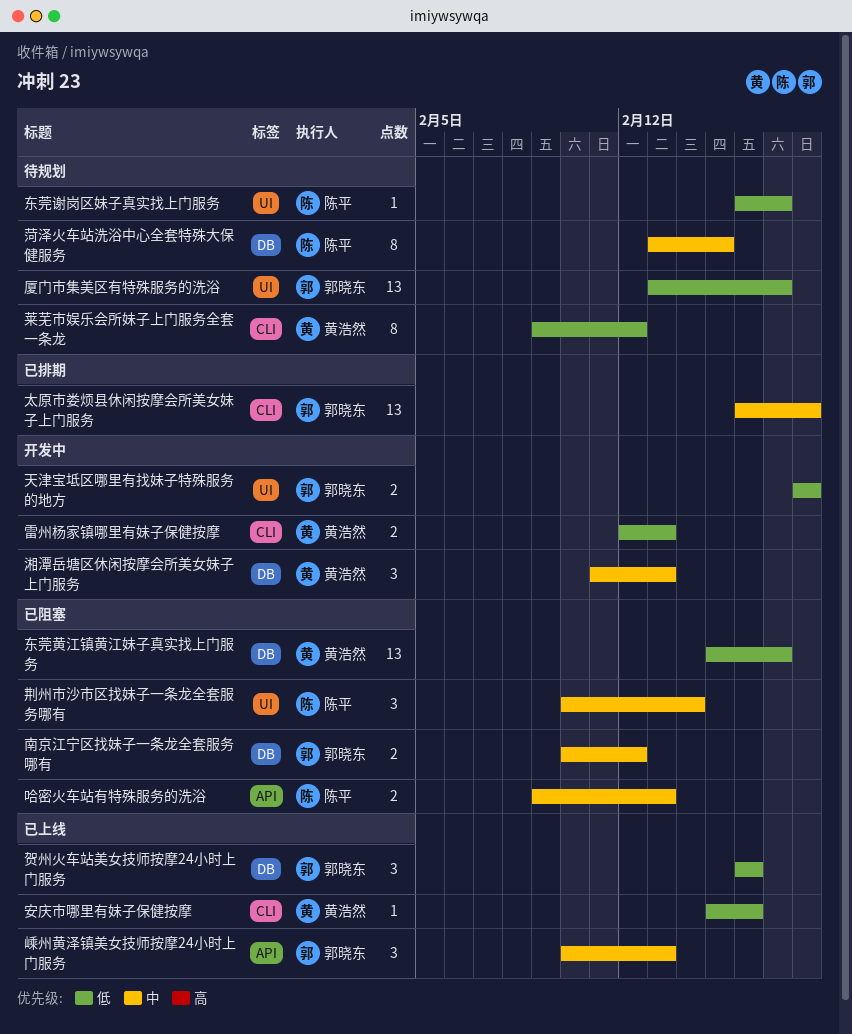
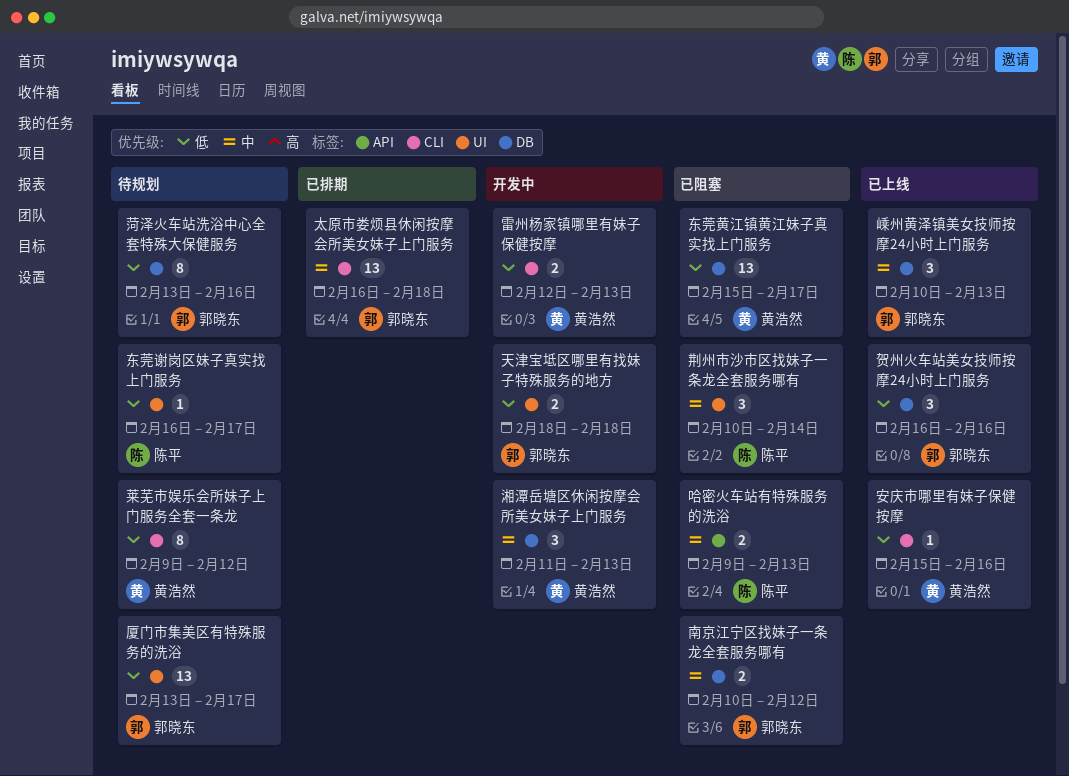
嵊州黄泽镇美女技师按摩24小时上门服务, label: API -> DB
菏泽火车站洗浴中心全套特殊大保健服务, owner: 陈平 -> 郭晓东
菏泽火车站洗浴中心全套特殊大保健服务, priority: 中 -> 低
菏泽火车站洗浴中心全套特殊大保健服务, due: Feb 15 -> Feb 16

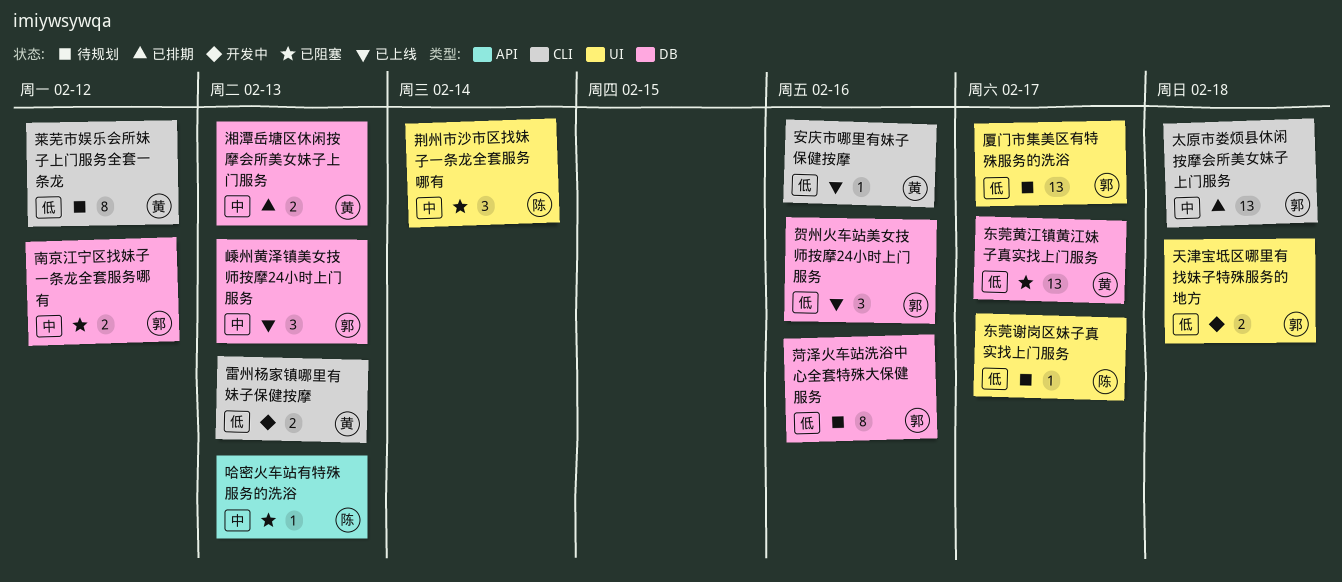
哈密火车站有特殊服务的洗浴, estimate: 2 -> 1
湘潭岳塘区休闲按摩会所美女妹子上门服务, status: 开发中 -> 已排期
湘潭岳塘区休闲按摩会所美女妹子上门服务, estimate: 3 -> 2

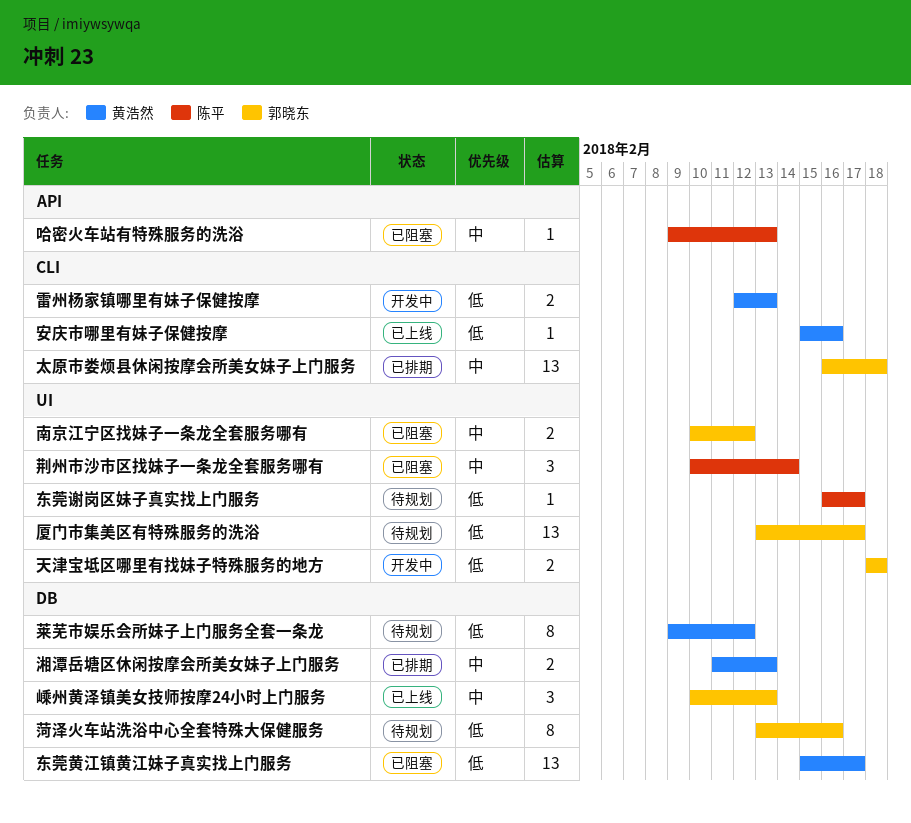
南京江宁区找妹子一条龙全套服务哪有, label: DB -> UI
莱芜市娱乐会所妹子上门服务全套一条龙, label: CLI -> DB
贺州火车站美女技师按摩24小时上门服务: present -> none

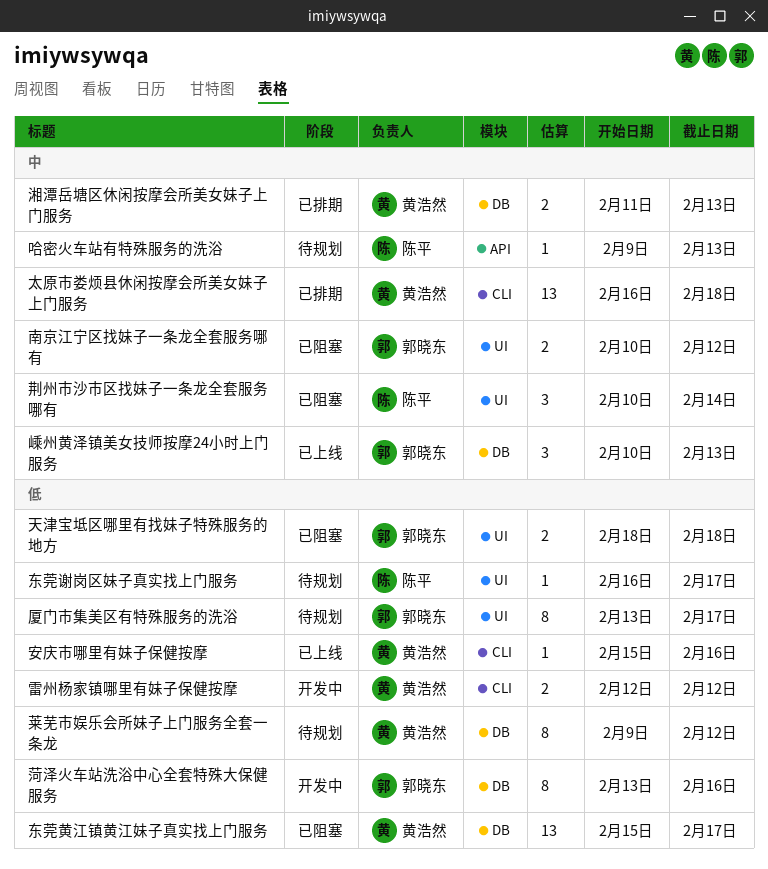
厦门市集美区有特殊服务的洗浴, estimate: 13 -> 8
哈密火车站有特殊服务的洗浴, status: 已阻塞 -> 待规划
天津宝坻区哪里有找妹子特殊服务的地方, status: 开发中 -> 已阻塞
太原市娄烦县休闲按摩会所美女妹子上门服务, owner: 郭晓东 -> 黄浩然
菏泽火车站洗浴中心全套特殊大保健服务, status: 待规划 -> 开发中
雷州杨家镇哪里有妹子保健按摩, due: Feb 13 -> Feb 12

